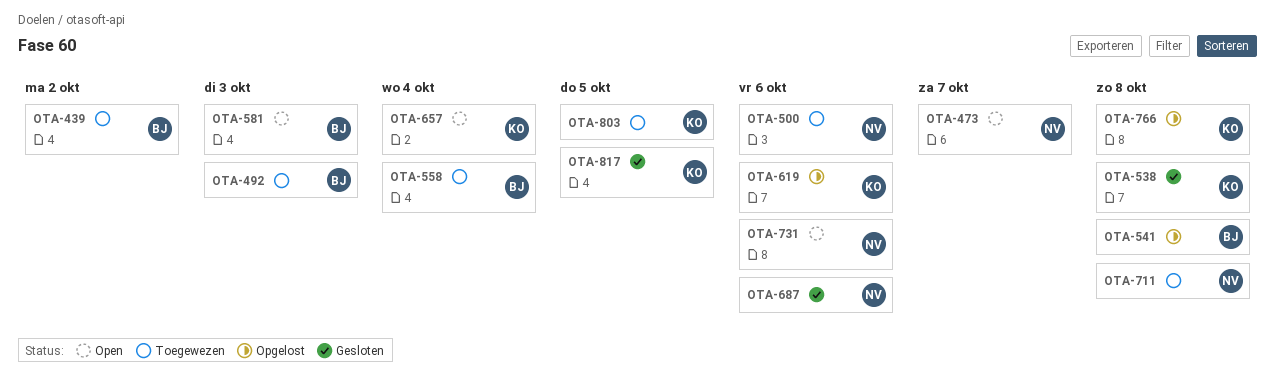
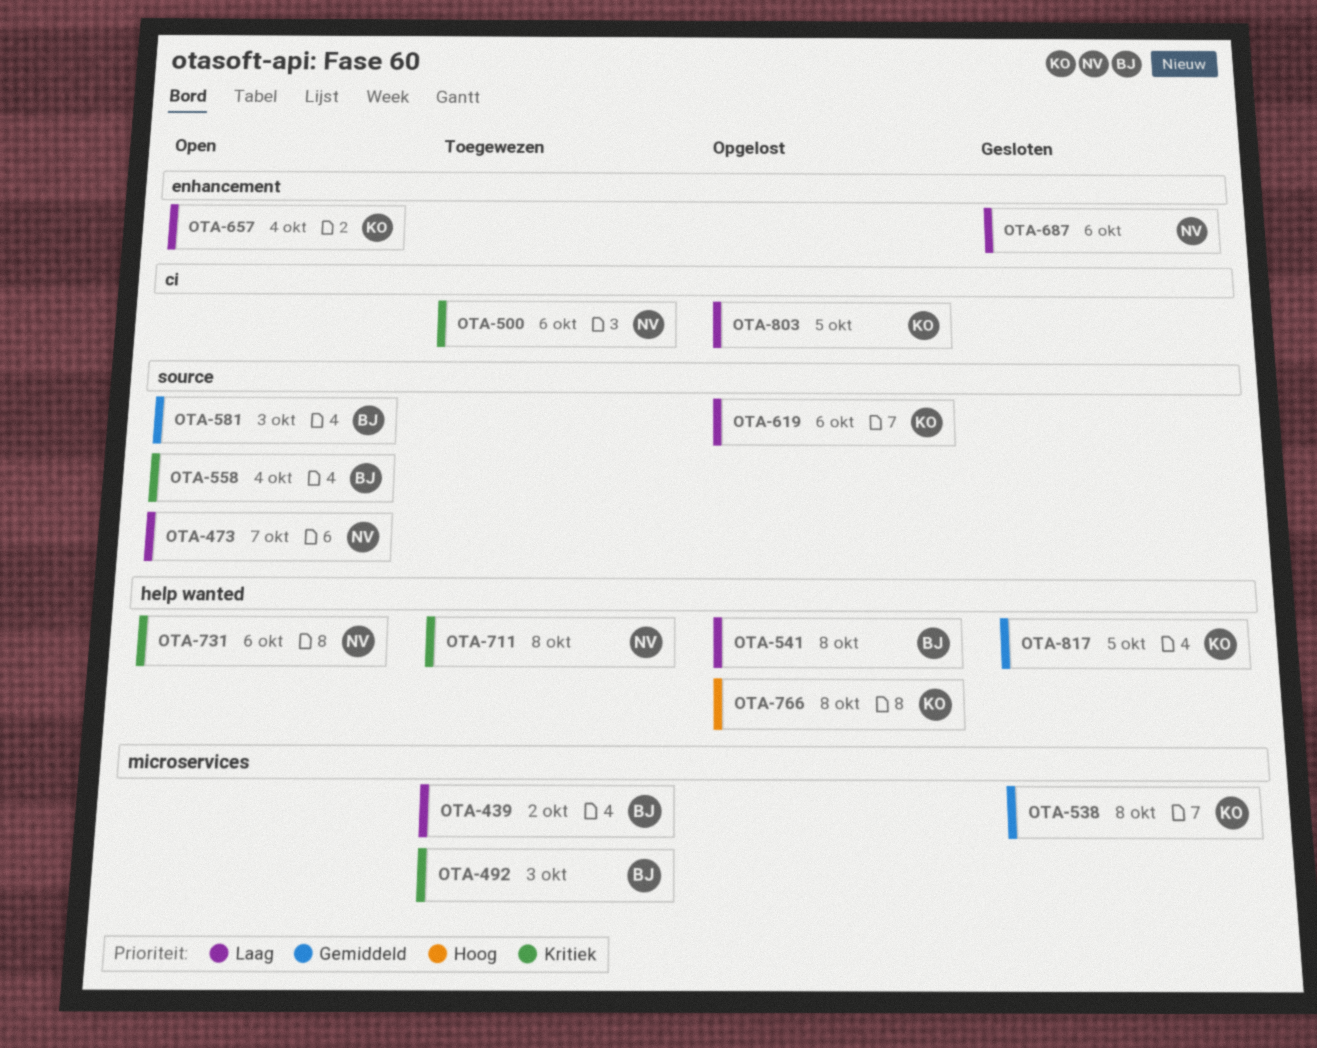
OTA-558, status: Toegewezen -> Open
OTA-803, status: Toegewezen -> Opgelost

